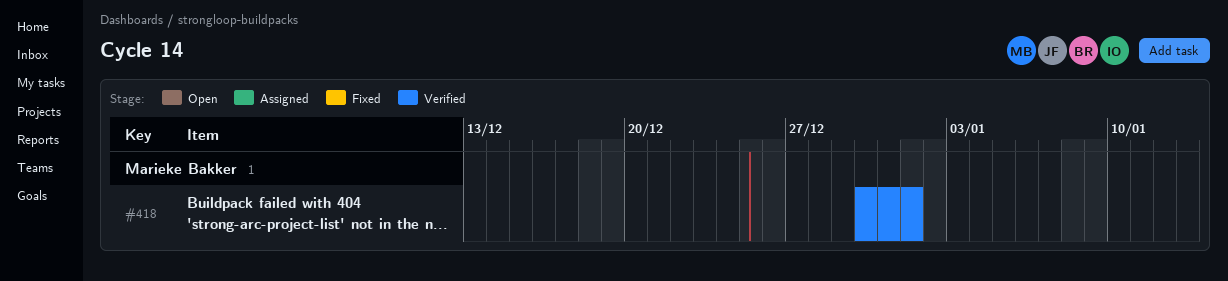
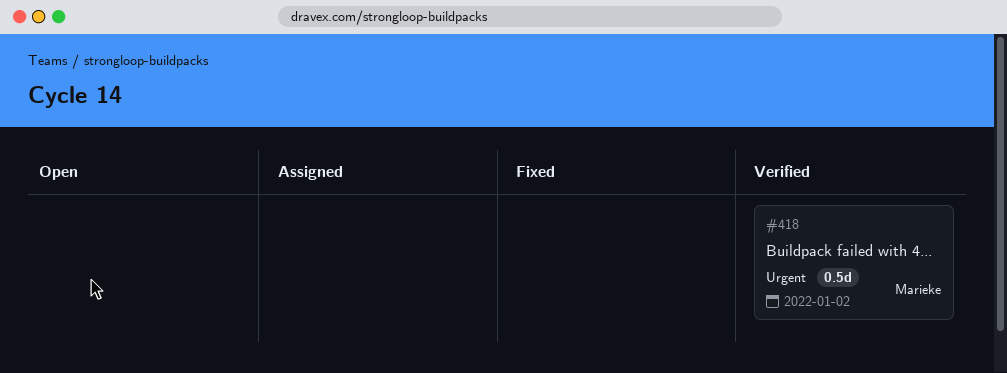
#418, due: Jan 1 -> Jan 2

